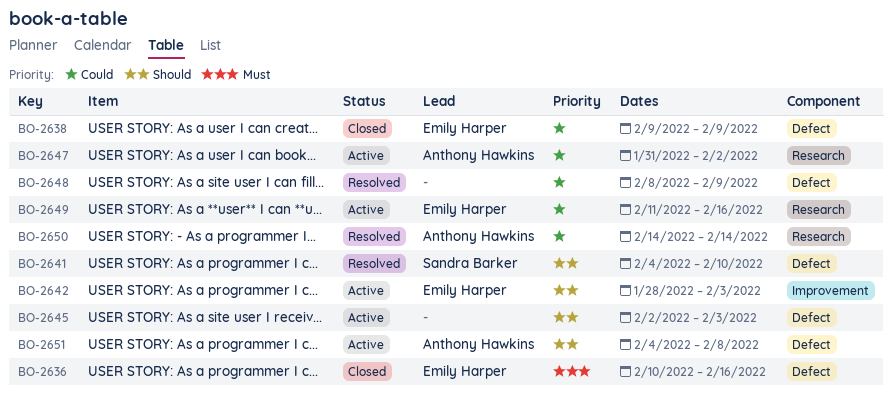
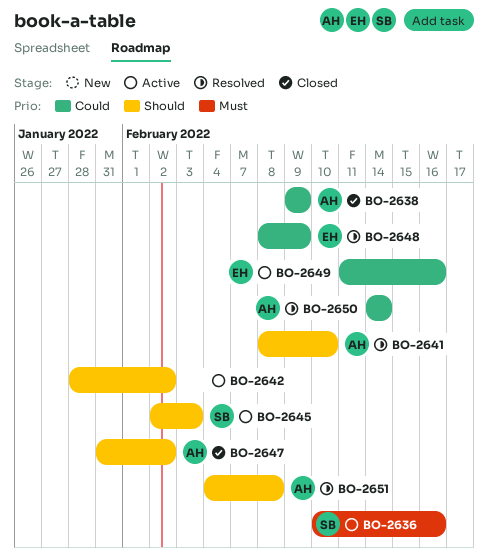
BO-2636, status: Closed -> Active
BO-2636, owner: Emily Harper -> Sandra Barker
BO-2638, owner: Emily Harper -> Anthony Hawkins
BO-2641, owner: Sandra Barker -> Anthony Hawkins
BO-2641, start: Feb 4 -> Feb 8
BO-2642, owner: Emily Harper -> none
BO-2642, due: Feb 3 -> Feb 2
BO-2645, owner: none -> Sandra Barker
BO-2647, status: Active -> Closed
BO-2647, priority: Could -> Should
BO-2648, owner: none -> Emily Harper
BO-2651, status: Active -> Resolved

